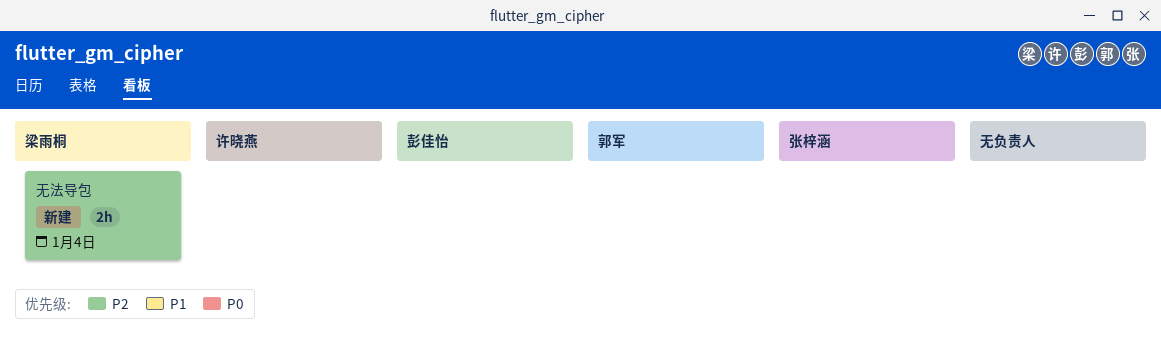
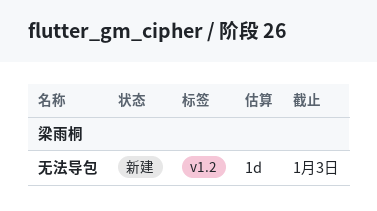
无法导包, estimate: 2h -> 1d
无法导包, due: Jan 4 -> Jan 3

